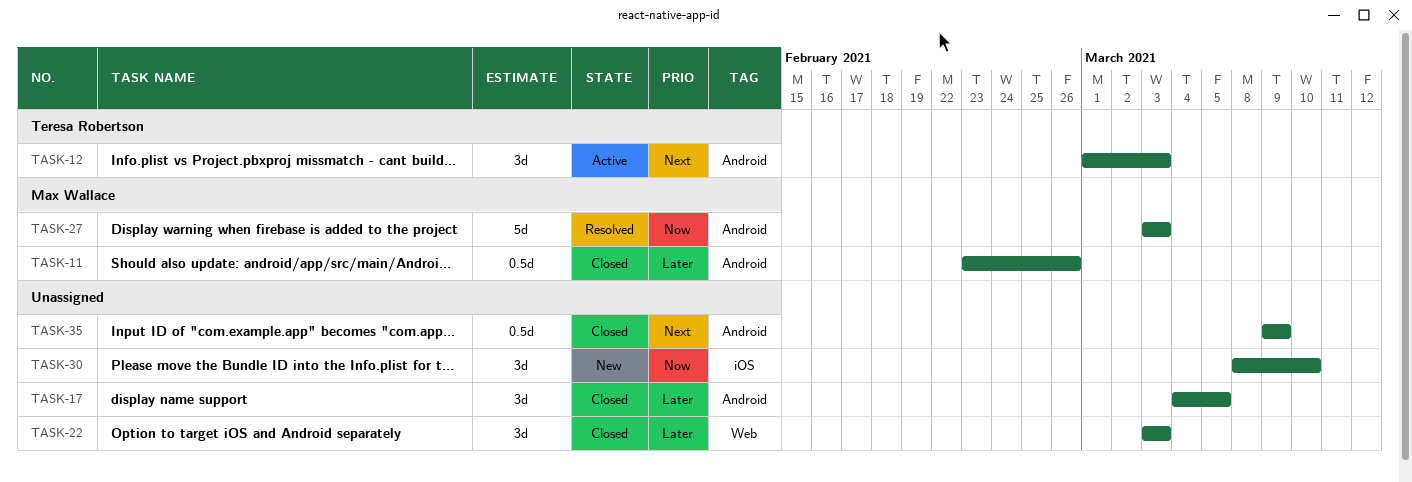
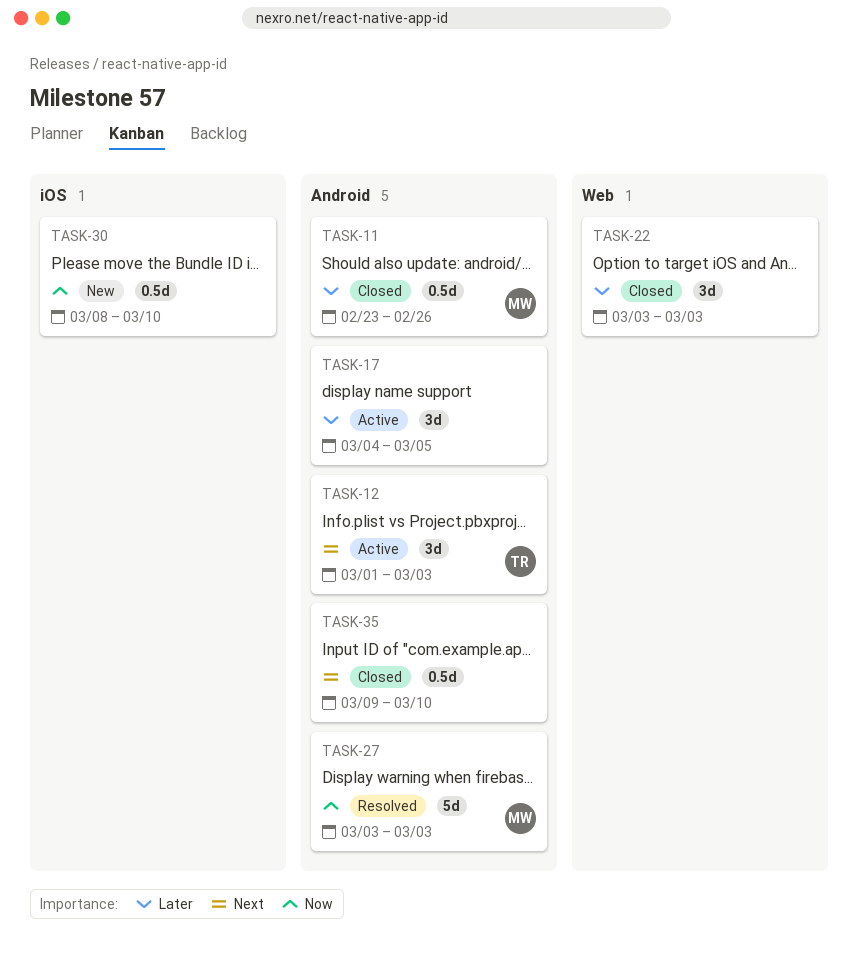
TASK-17, status: Closed -> Active
TASK-30, estimate: 3d -> 0.5d
TASK-35, due: Mar 9 -> Mar 10

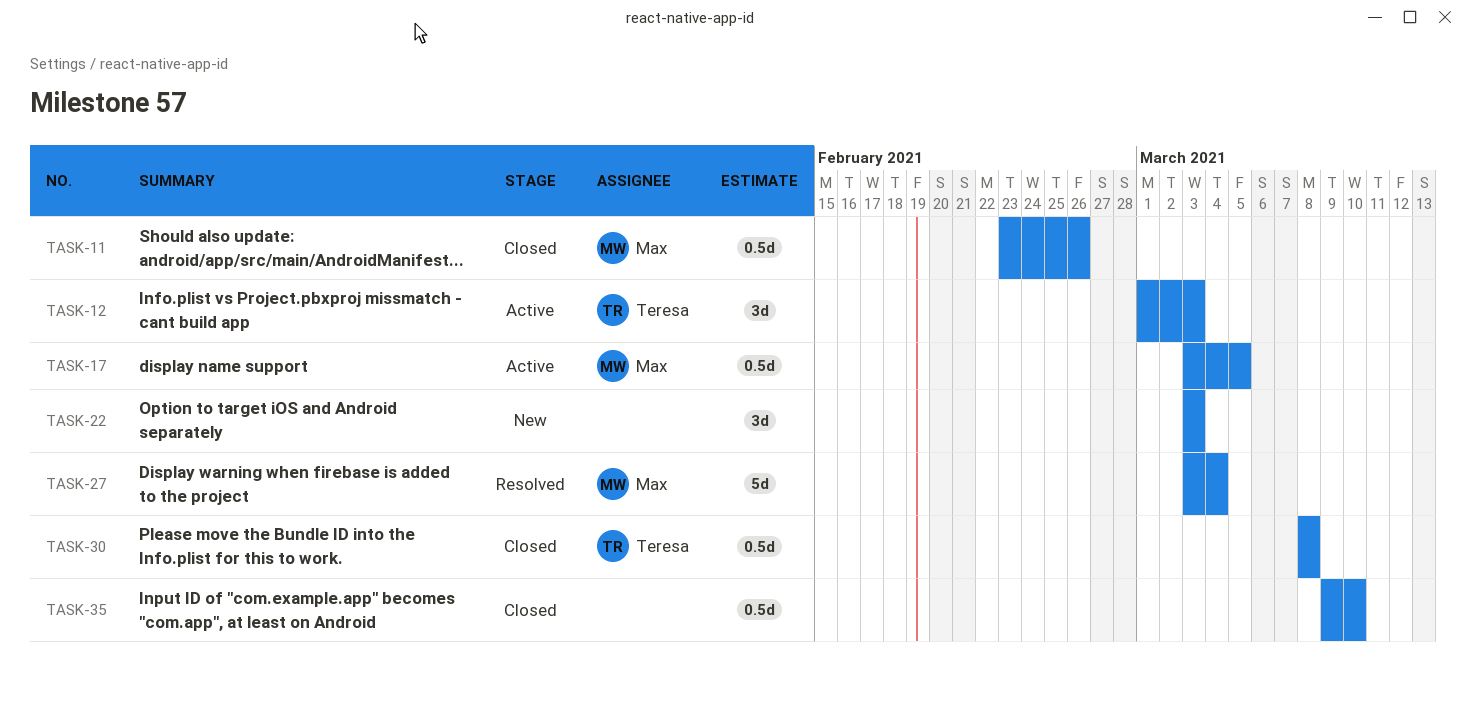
TASK-17, owner: none -> Max
TASK-17, estimate: 3d -> 0.5d
TASK-17, start: Mar 4 -> Mar 3
TASK-22, status: Closed -> New
TASK-27, due: Mar 3 -> Mar 4
TASK-30, status: New -> Closed
TASK-30, owner: none -> Teresa
TASK-30, due: Mar 10 -> Mar 8

